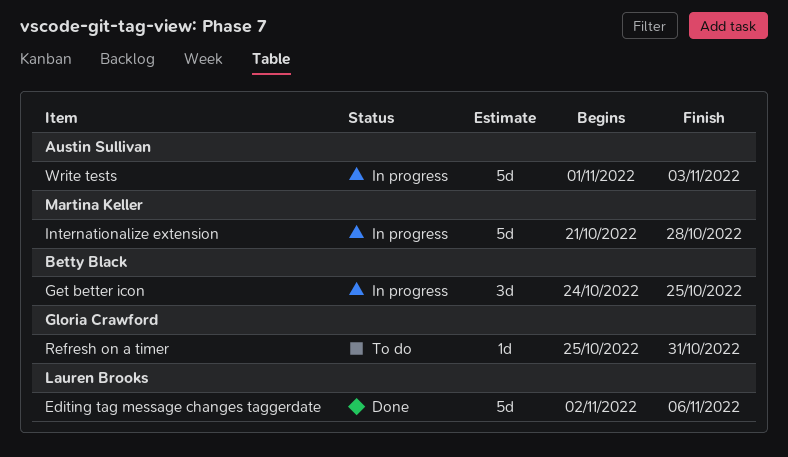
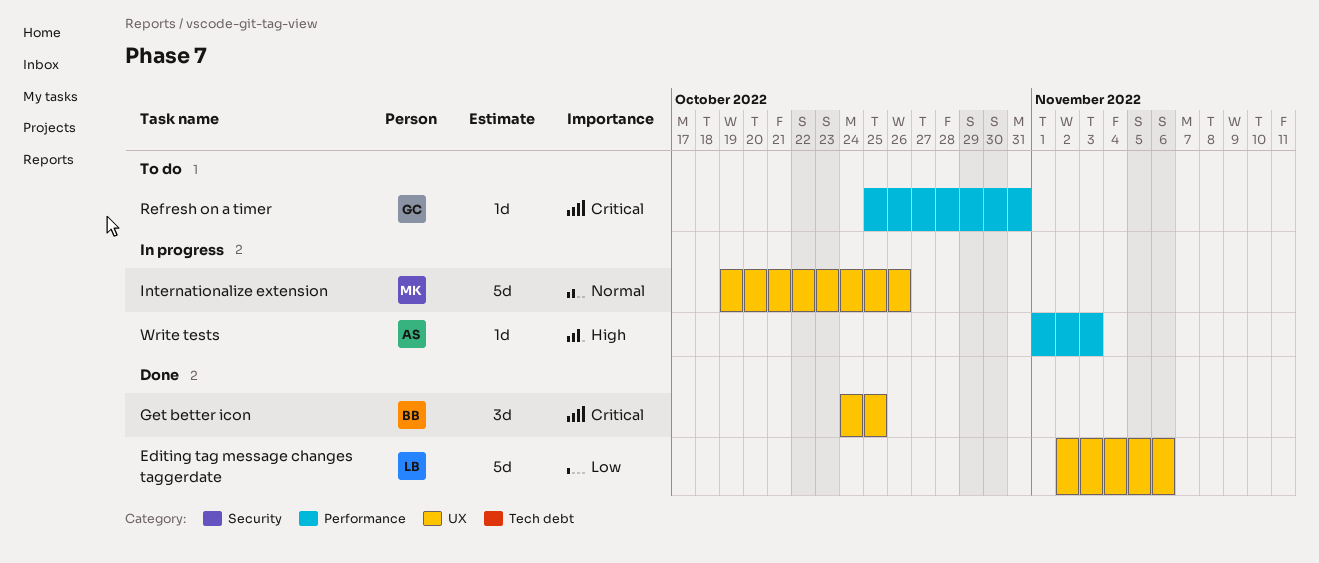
Get better icon, status: In progress -> Done
Internationalize extension, start: Oct 21 -> Oct 19
Internationalize extension, due: Oct 28 -> Oct 26
Write tests, estimate: 5d -> 1d

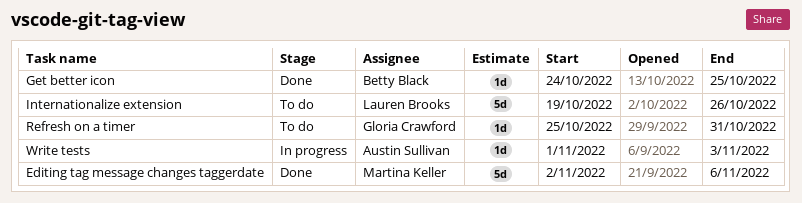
Editing tag message changes taggerdate, owner: Lauren Brooks -> Martina Keller
Get better icon, estimate: 3d -> 1d
Internationalize extension, status: In progress -> To do
Internationalize extension, owner: Martina Keller -> Lauren Brooks

